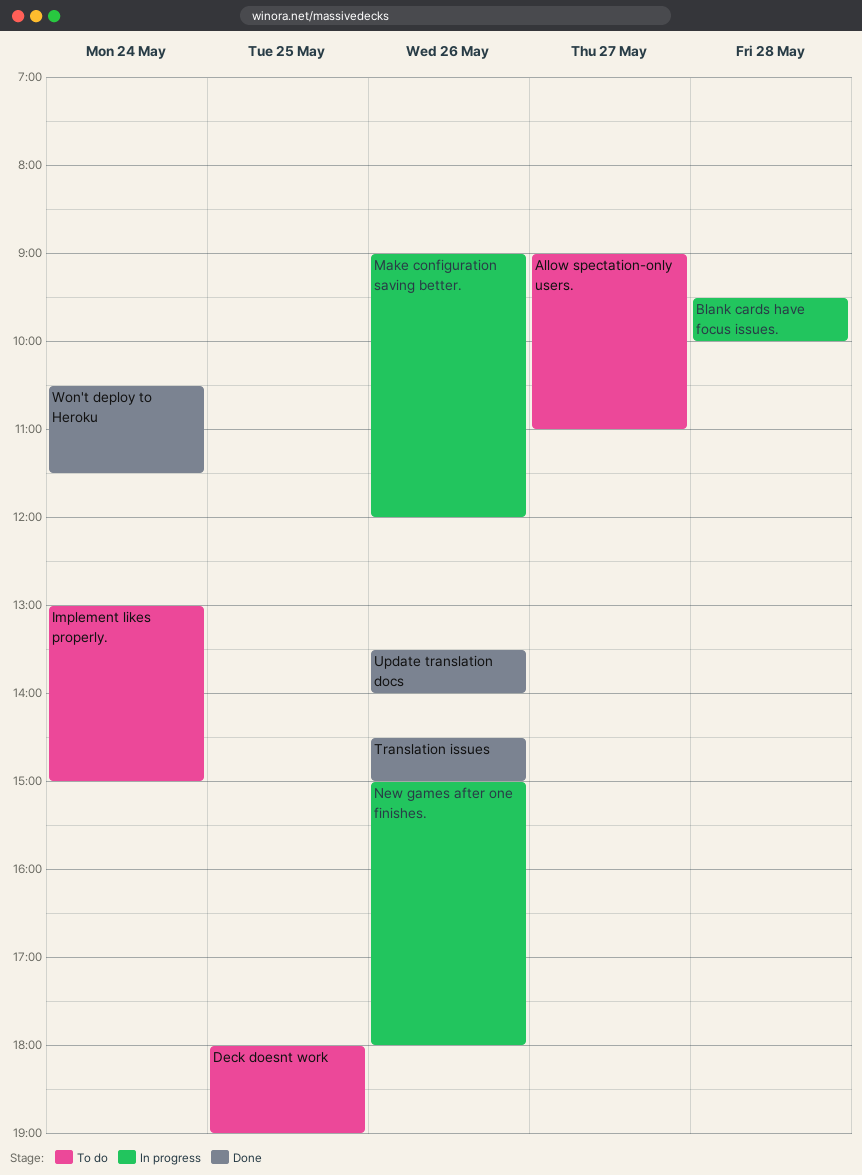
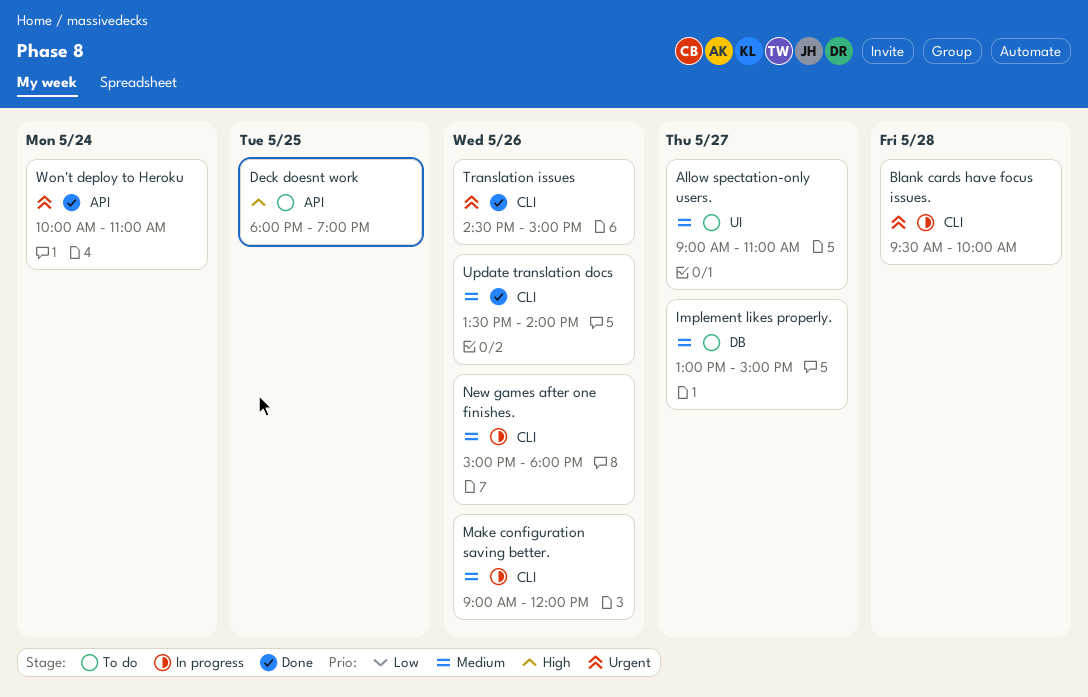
Implement likes properly., day: May 24 -> May 27
Won't deploy to Heroku, begins: 10:30 -> 10:00
Won't deploy to Heroku, ends: 11:30 -> 11:00

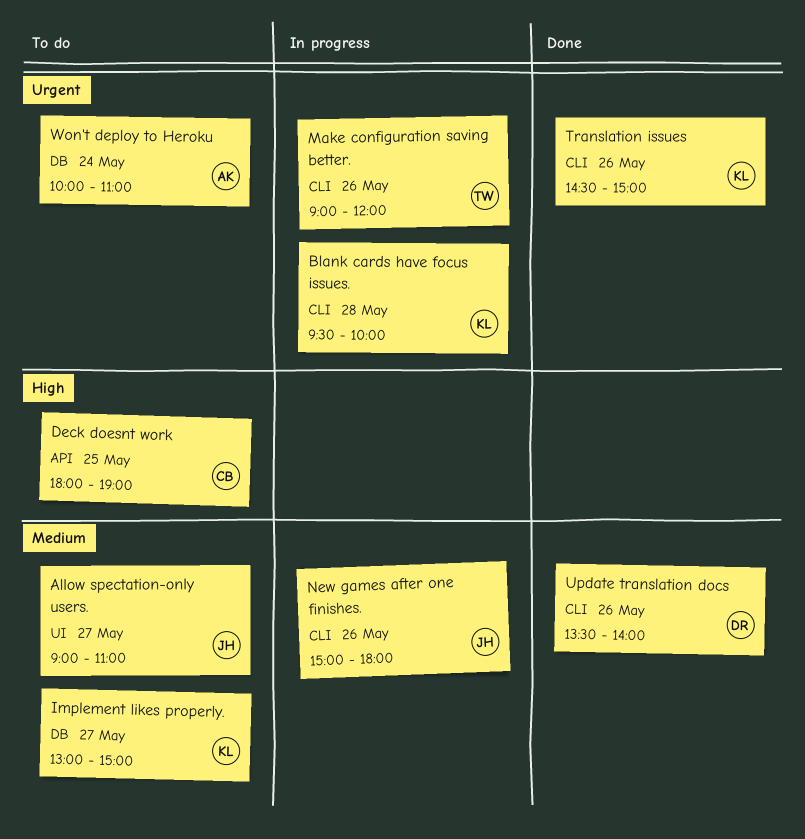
Make configuration saving better., priority: Medium -> Urgent
Won't deploy to Heroku, status: Done -> To do
Won't deploy to Heroku, label: API -> DB

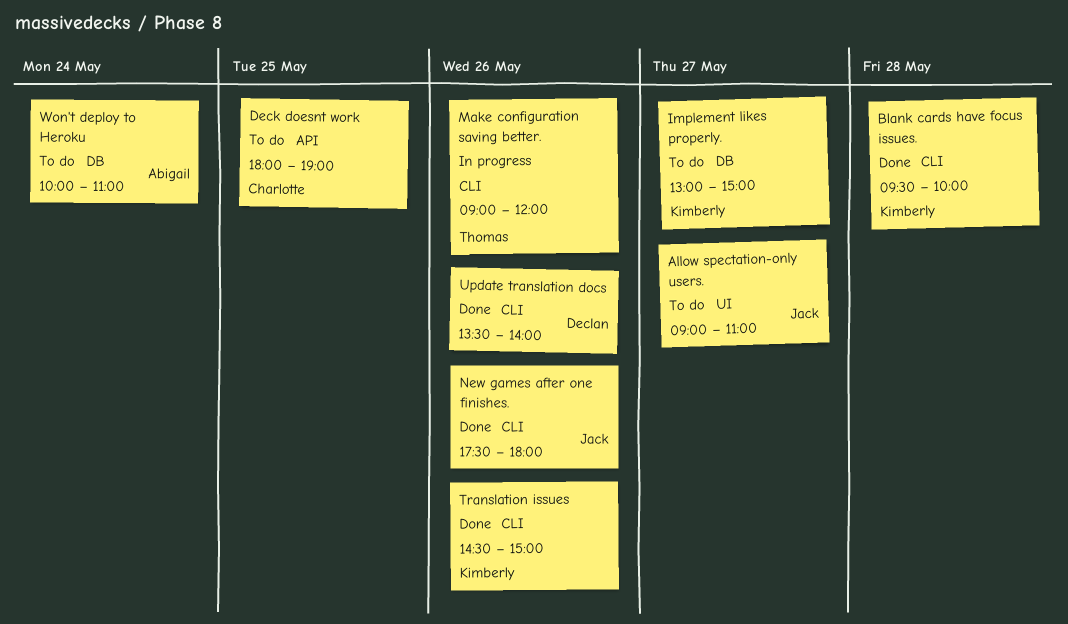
Blank cards have focus issues., status: In progress -> Done
New games after one finishes., status: In progress -> Done
New games after one finishes., begins: 15:00 -> 17:30

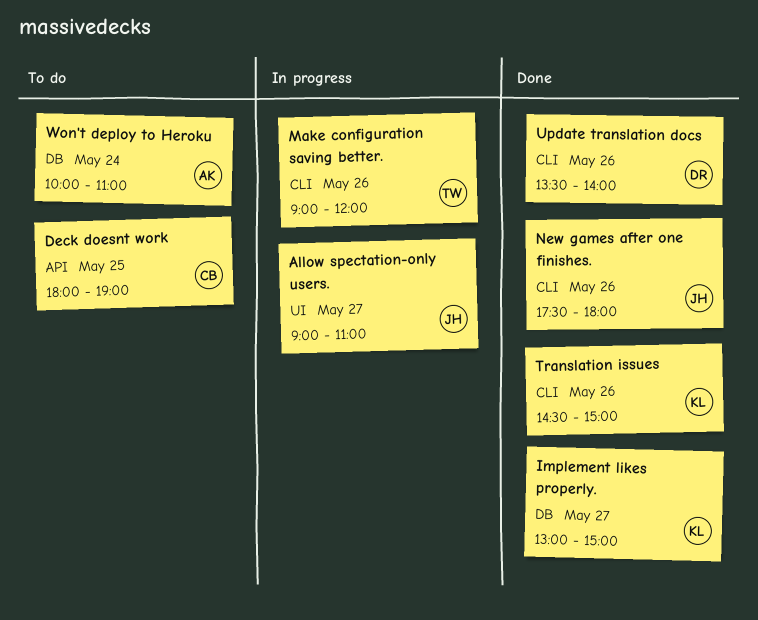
Allow spectation-only users., status: To do -> In progress
Blank cards have focus issues.: present -> none
Implement likes properly., status: To do -> Done

